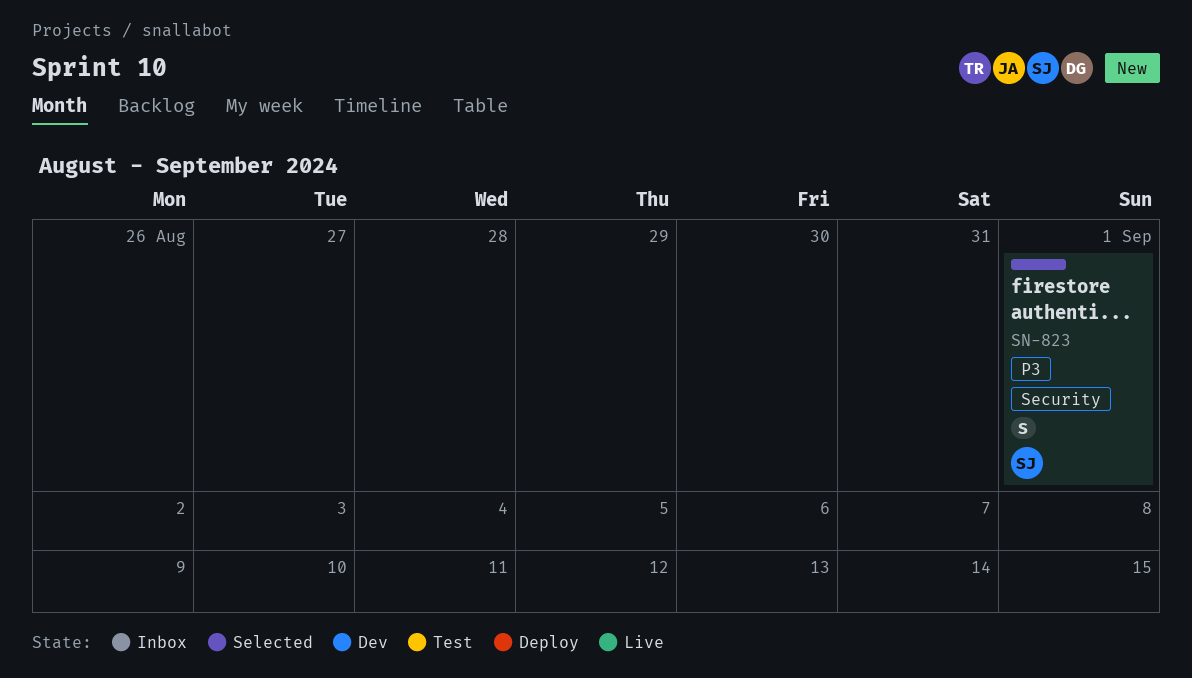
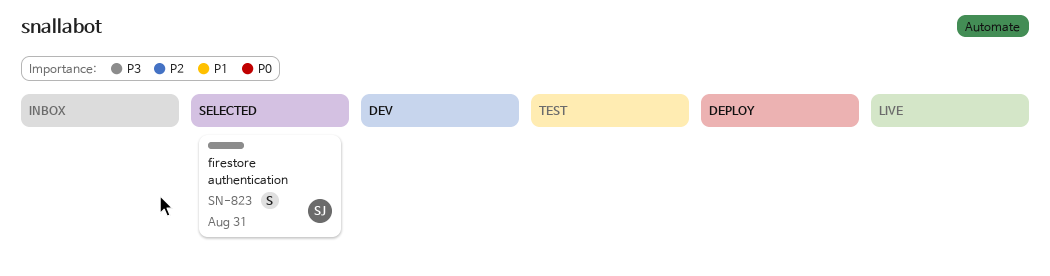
SN-823, due: Sep 1 -> Aug 31

